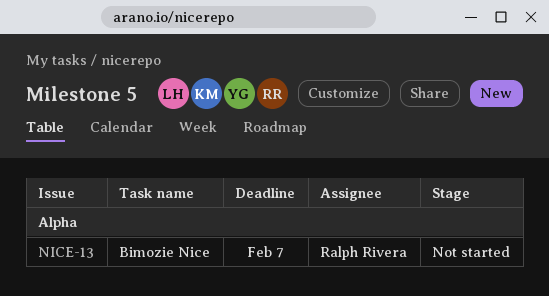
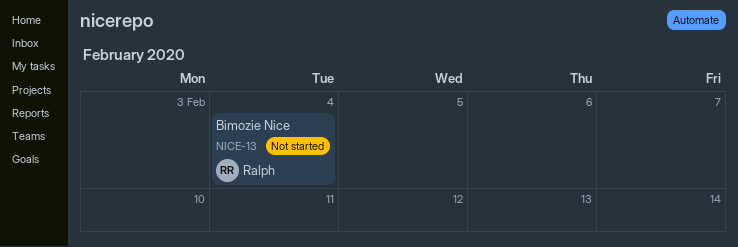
NICE-13, due: Feb 7 -> Feb 4

